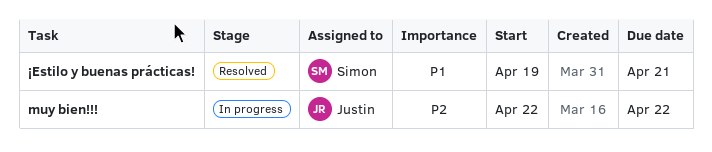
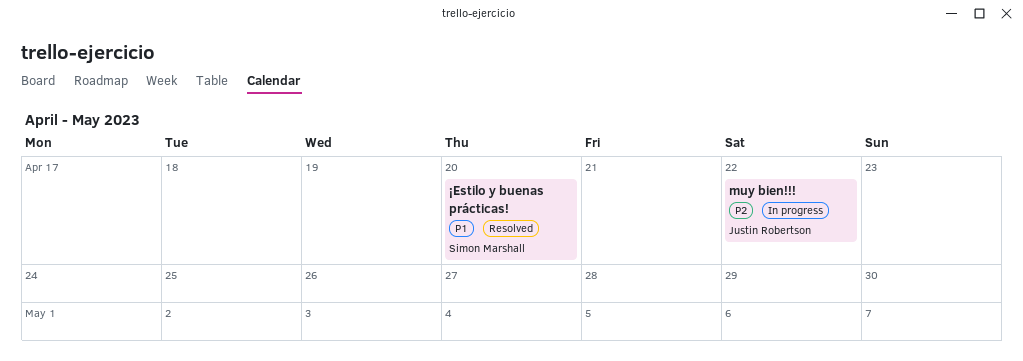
¡Estilo y buenas prácticas!, due: Apr 21 -> Apr 20

